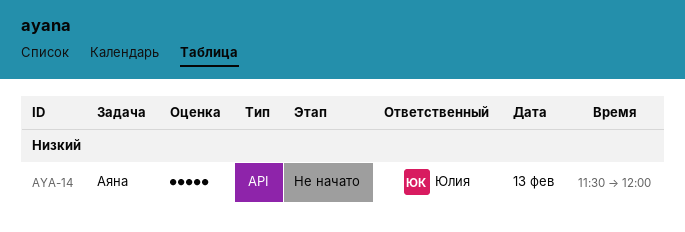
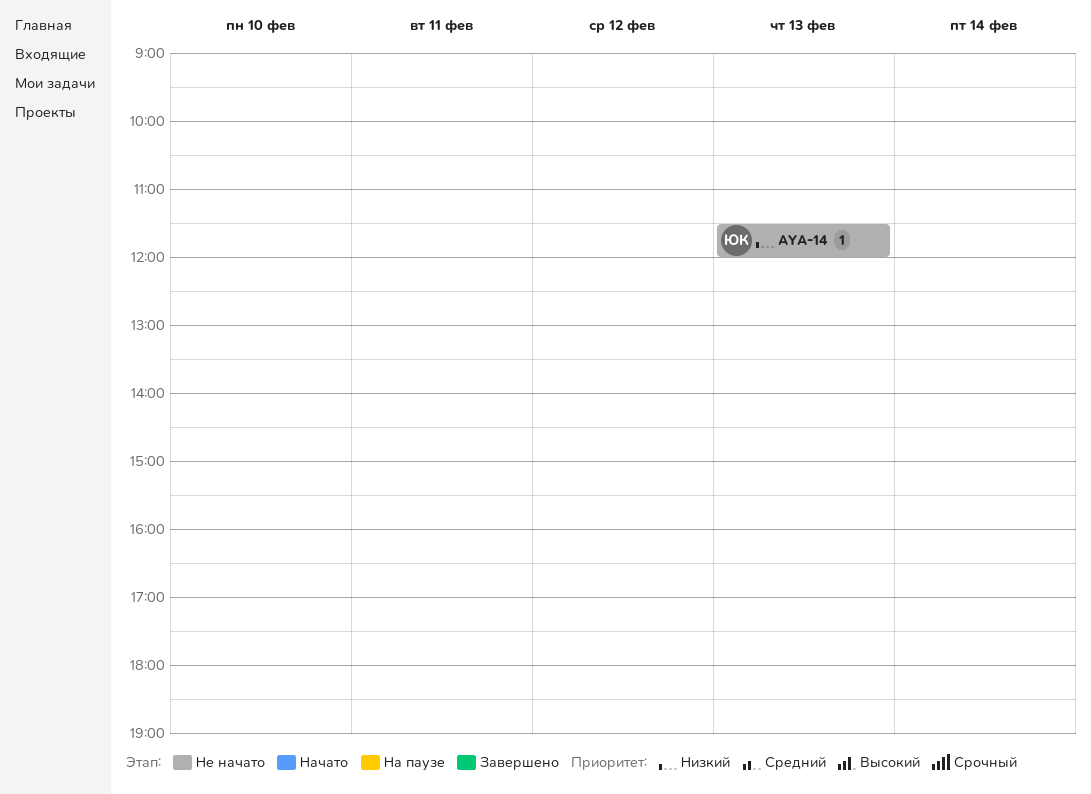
AYA-14, estimate: 5 -> 1

